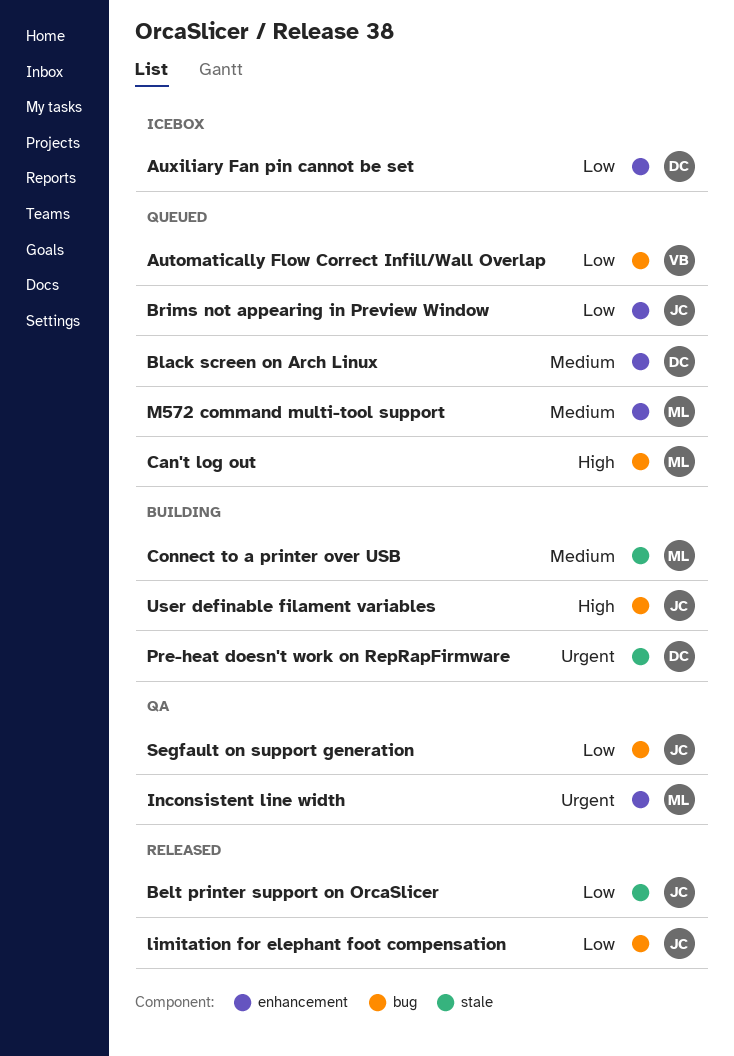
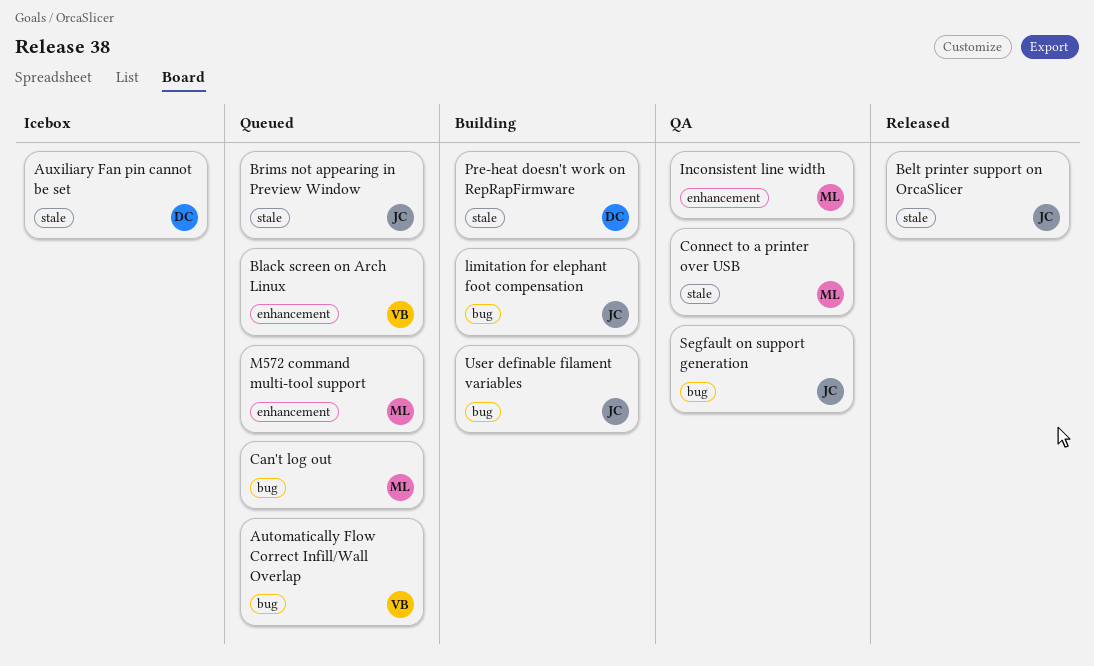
Auxiliary Fan pin cannot be set, label: enhancement -> stale
Black screen on Arch Linux, owner: DC -> VB
Brims not appearing in Preview Window, label: enhancement -> stale
Connect to a printer over USB, status: Building -> QA
limitation for elephant foot compensation, status: Released -> Building

